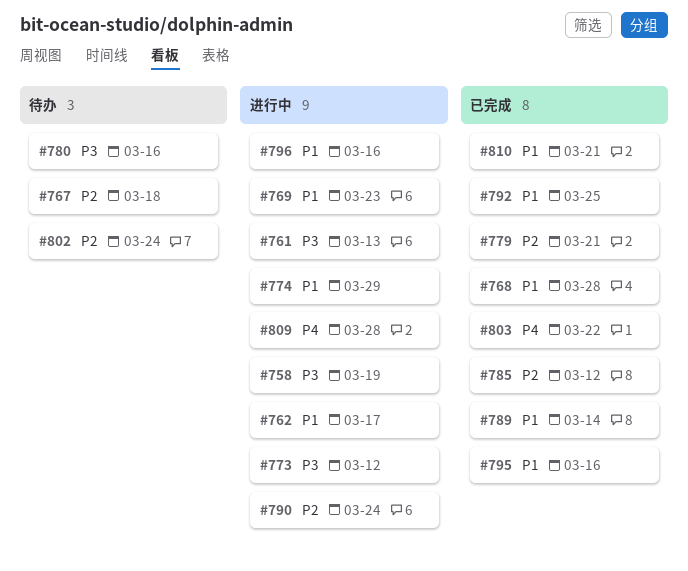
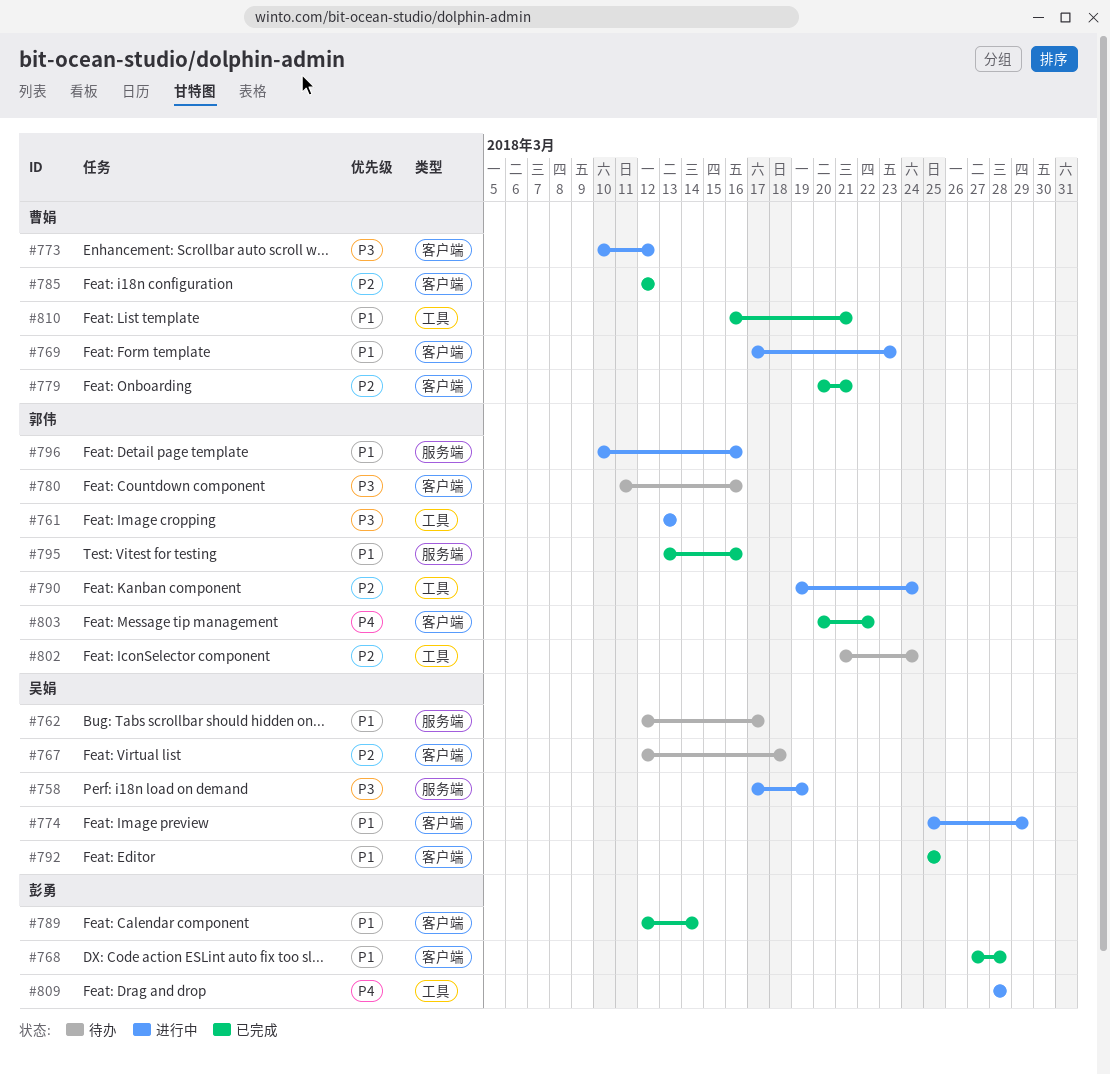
#762, status: 进行中 -> 待办

